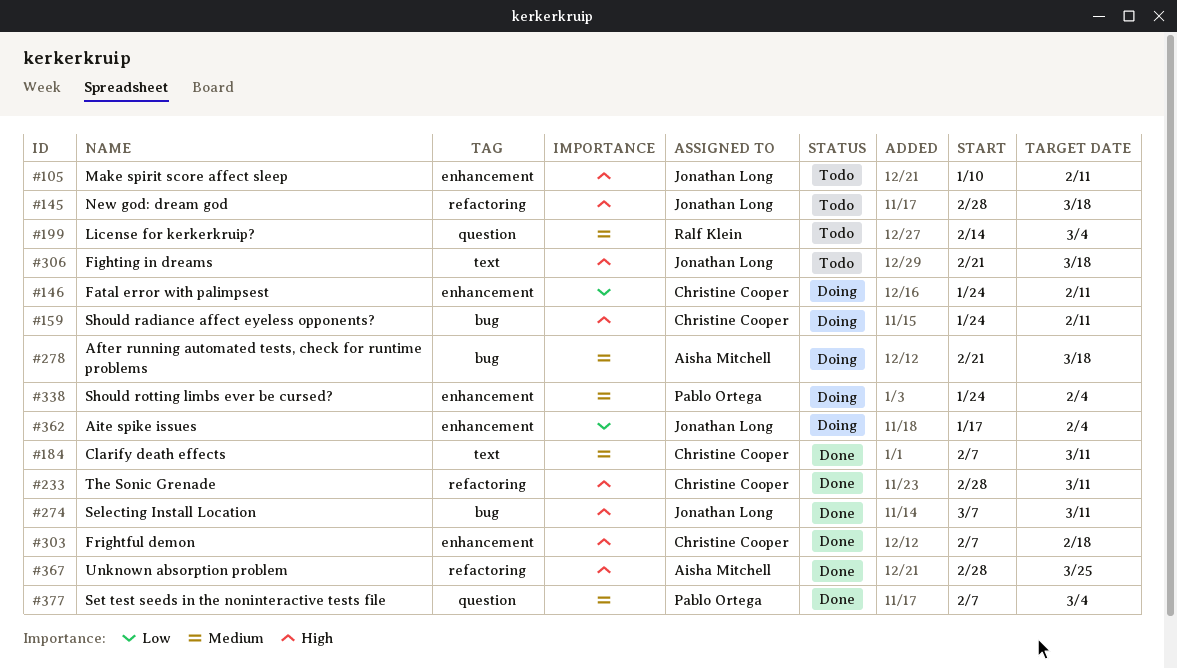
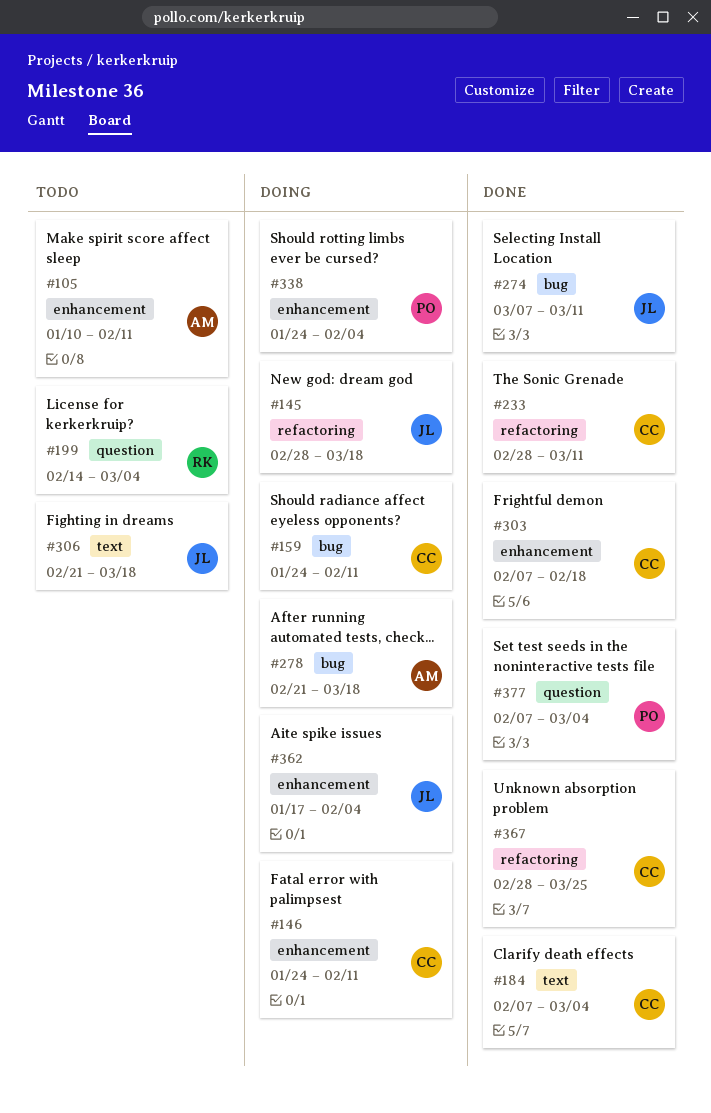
#105, owner: Jonathan Long -> Aisha Mitchell
#145, status: Todo -> Doing
#184, due: Mar 11 -> Mar 4
#367, owner: Aisha Mitchell -> Christine Cooper

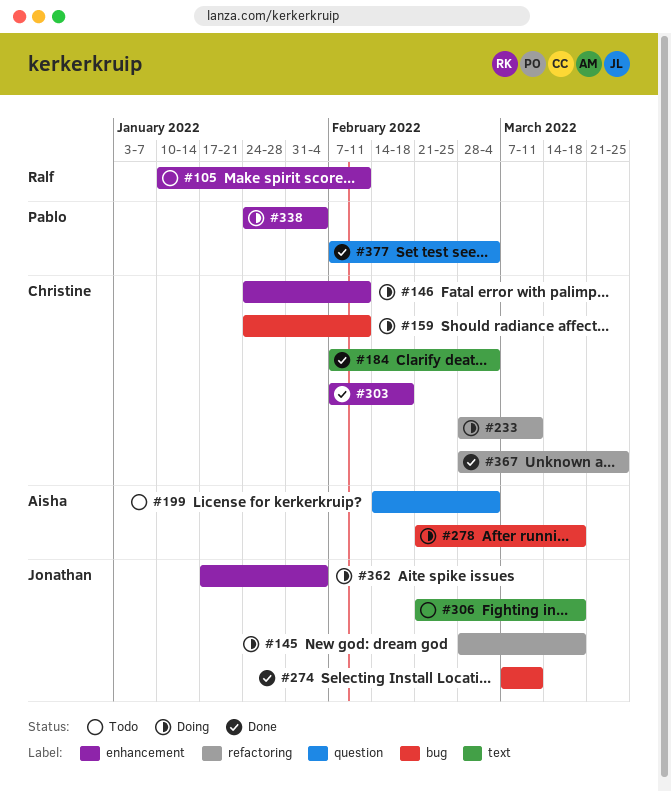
#105, owner: Aisha -> Ralf
#199, owner: Ralf -> Aisha
#233, status: Done -> Doing

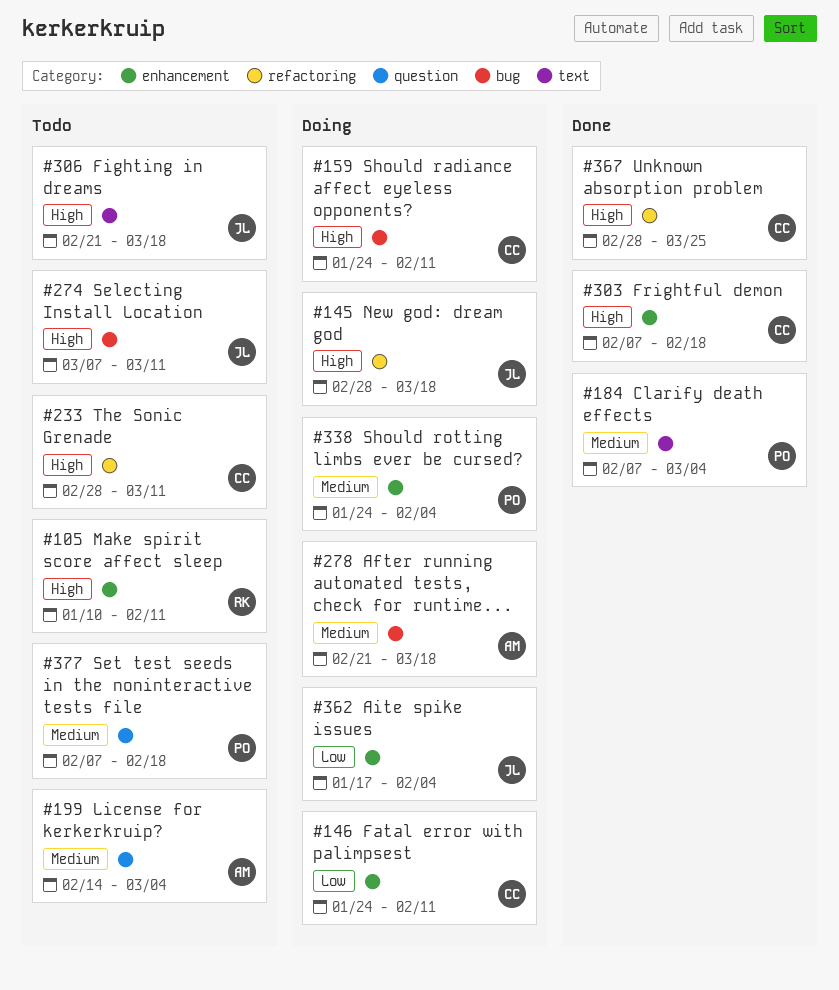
#184, owner: Christine -> Pablo
#233, status: Doing -> Todo
#274, status: Done -> Todo
#377, status: Done -> Todo
#377, due: Mar 4 -> Feb 18

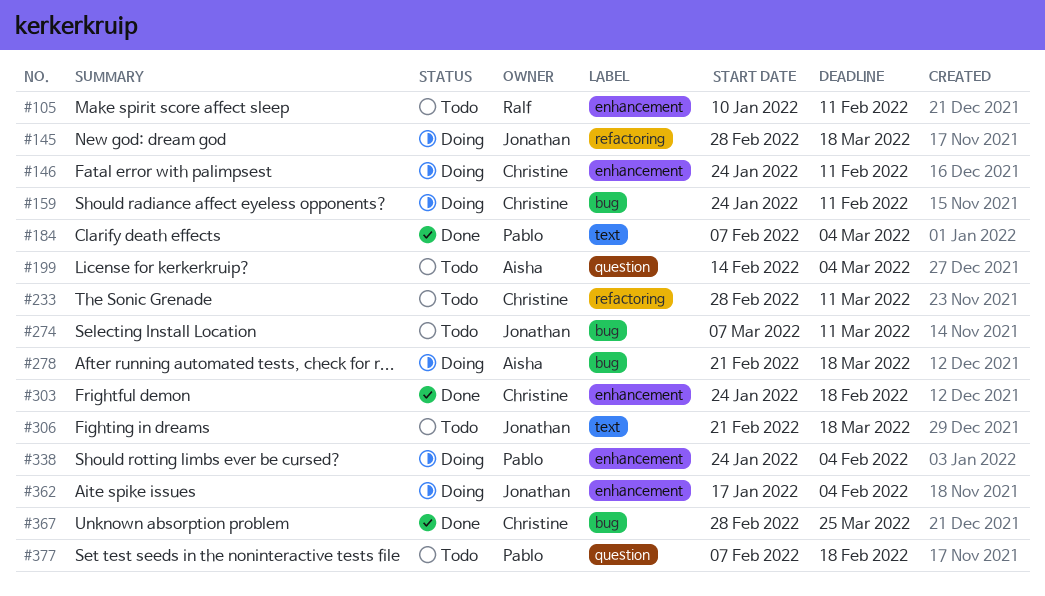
#303, start: Feb 7 -> Jan 24
#367, label: refactoring -> bug

